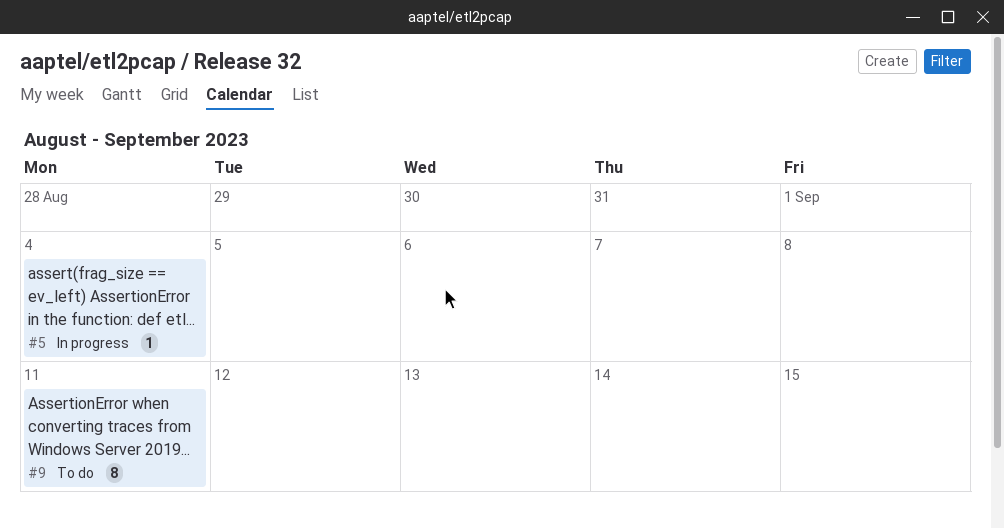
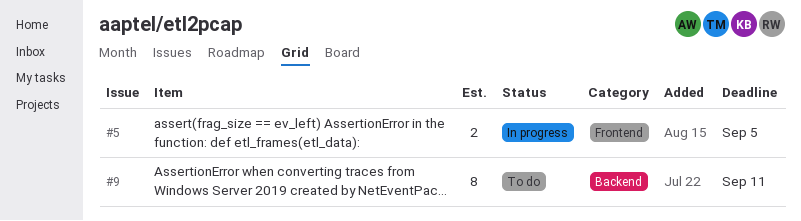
#5, estimate: 1 -> 2
#5, due: Sep 4 -> Sep 5

